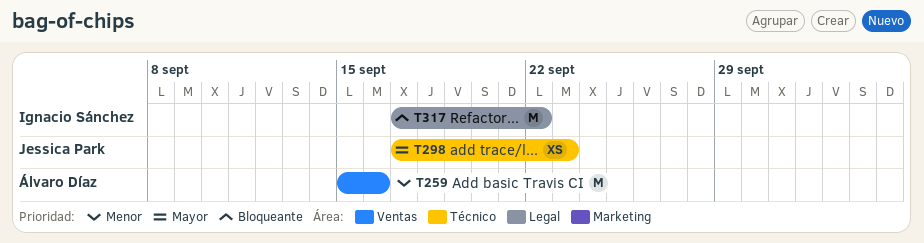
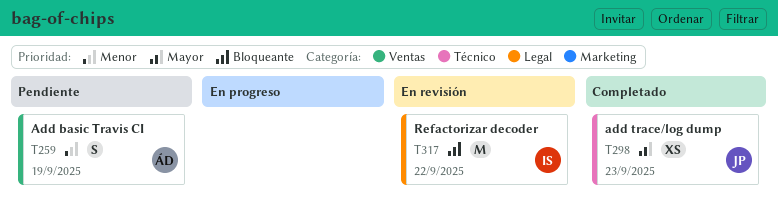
T259, estimate: M -> S
T259, due: Sep 16 -> Sep 19

